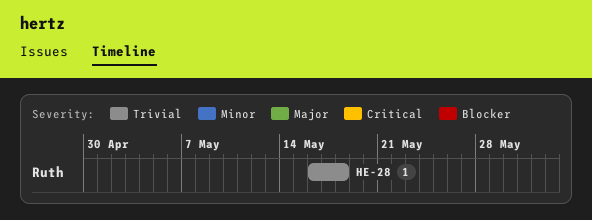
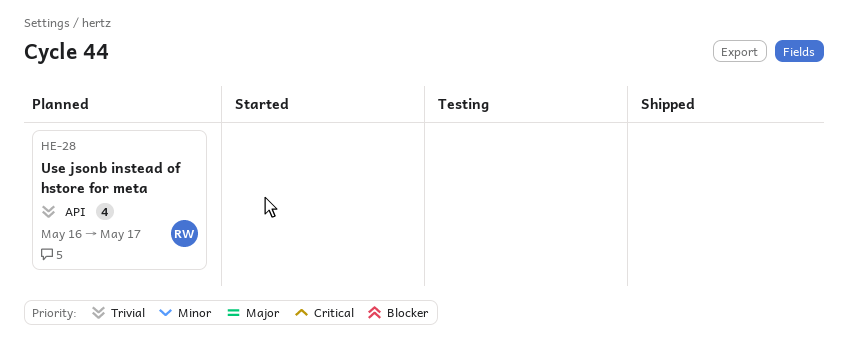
HE-28, estimate: 1 -> 4
HE-28, due: May 18 -> May 17

